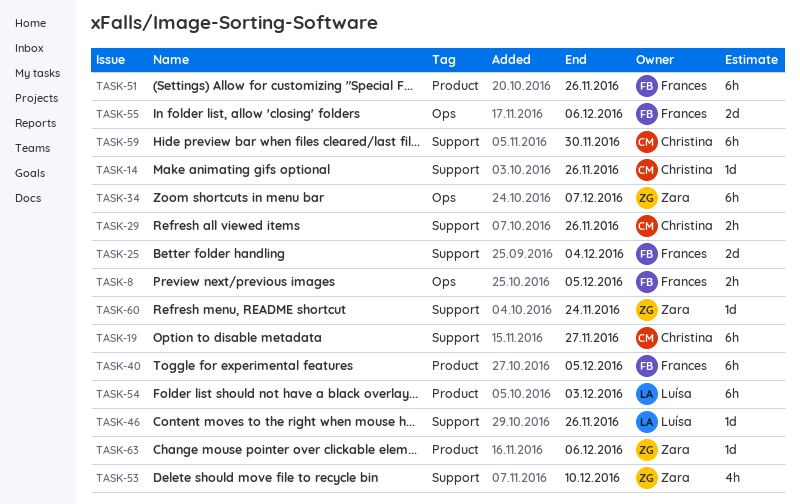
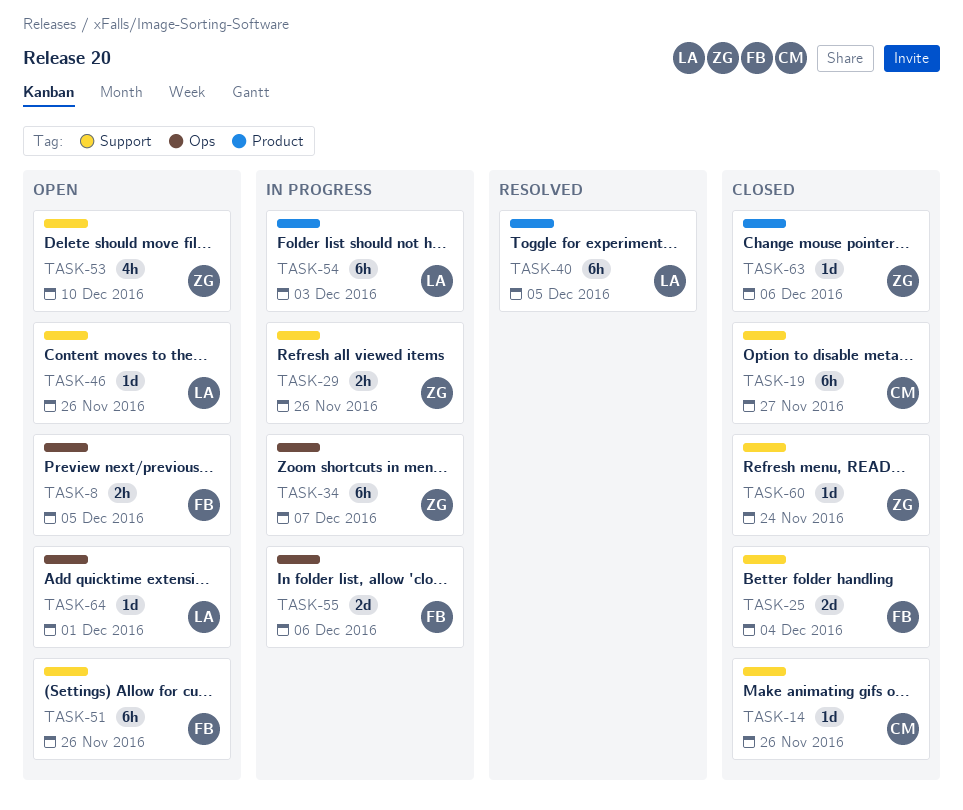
TASK-29, owner: Christina -> Zara
TASK-40, owner: Frances -> Luísa
TASK-51, label: Product -> Support
TASK-59: present -> none
TASK-64: none -> present

